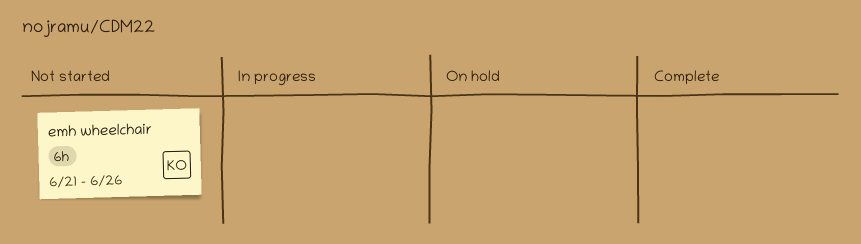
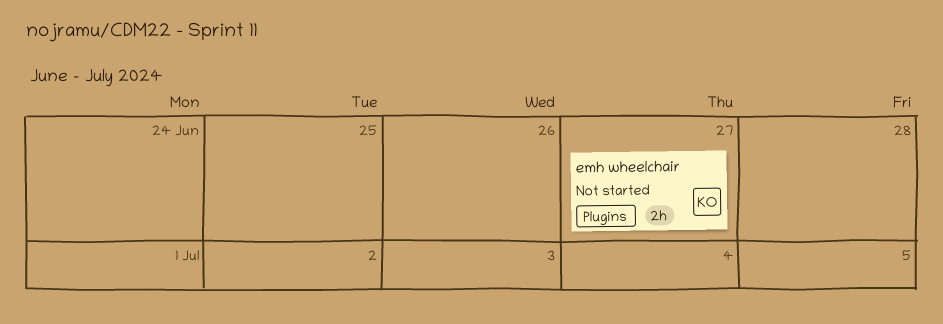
emh wheelchair, estimate: 6h -> 2h
emh wheelchair, due: Jun 26 -> Jun 27

